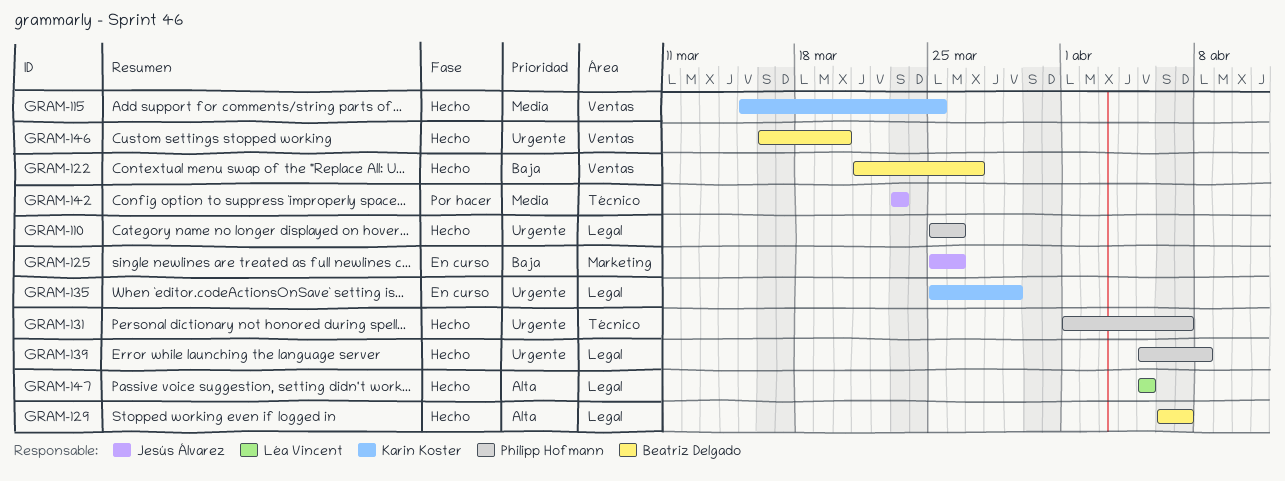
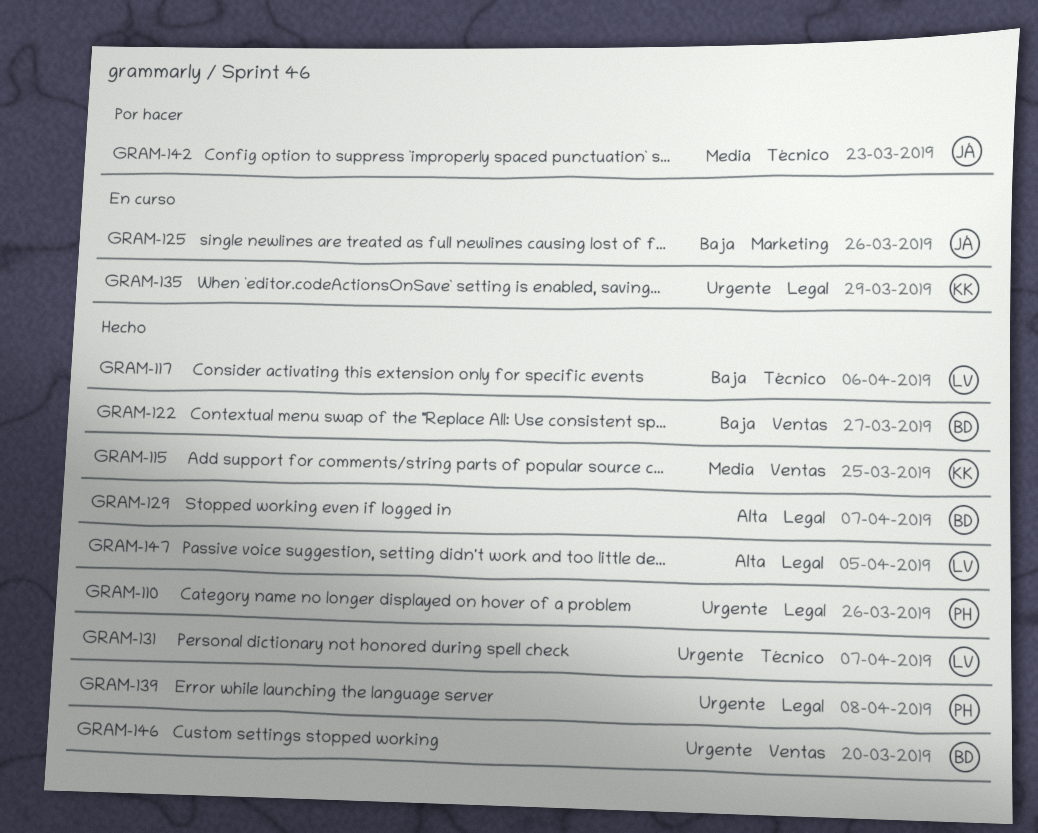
GRAM-117: none -> present
GRAM-131, owner: Philipp Hofmann -> Léa Vincent

